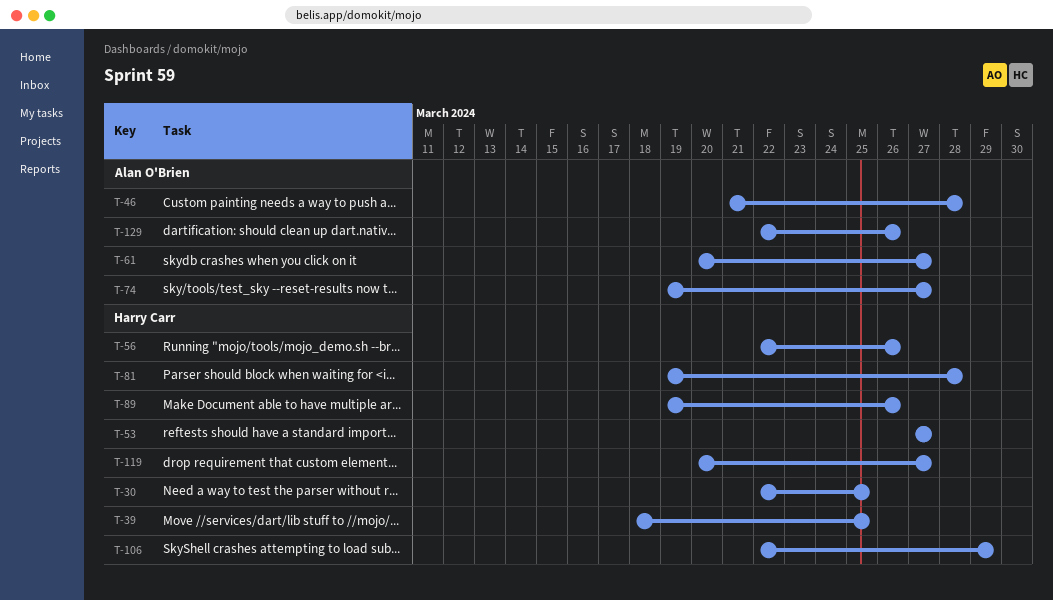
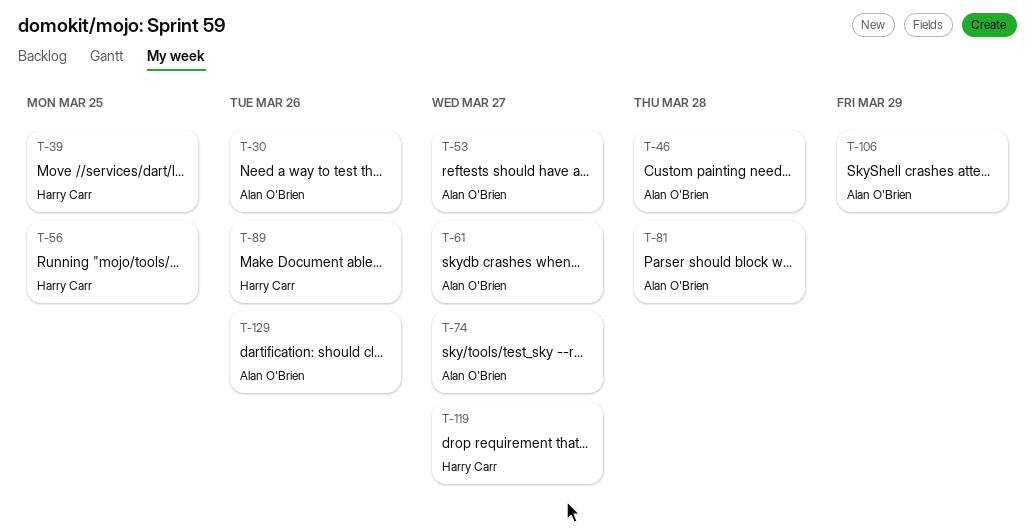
T-30, owner: Harry Carr -> Alan O'Brien
T-30, due: Mar 25 -> Mar 26
T-53, owner: Harry Carr -> Alan O'Brien
T-56, due: Mar 26 -> Mar 25
T-81, owner: Harry Carr -> Alan O'Brien
T-106, owner: Harry Carr -> Alan O'Brien

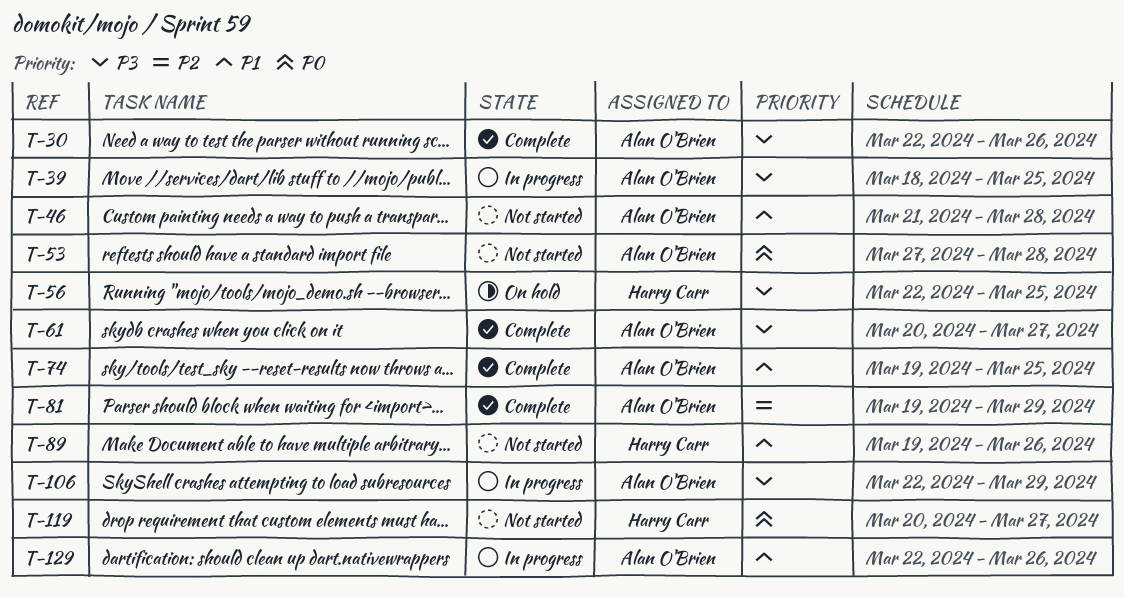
T-39, owner: Harry Carr -> Alan O'Brien
T-53, due: Mar 27 -> Mar 28
T-74, due: Mar 27 -> Mar 25
T-81, due: Mar 28 -> Mar 29

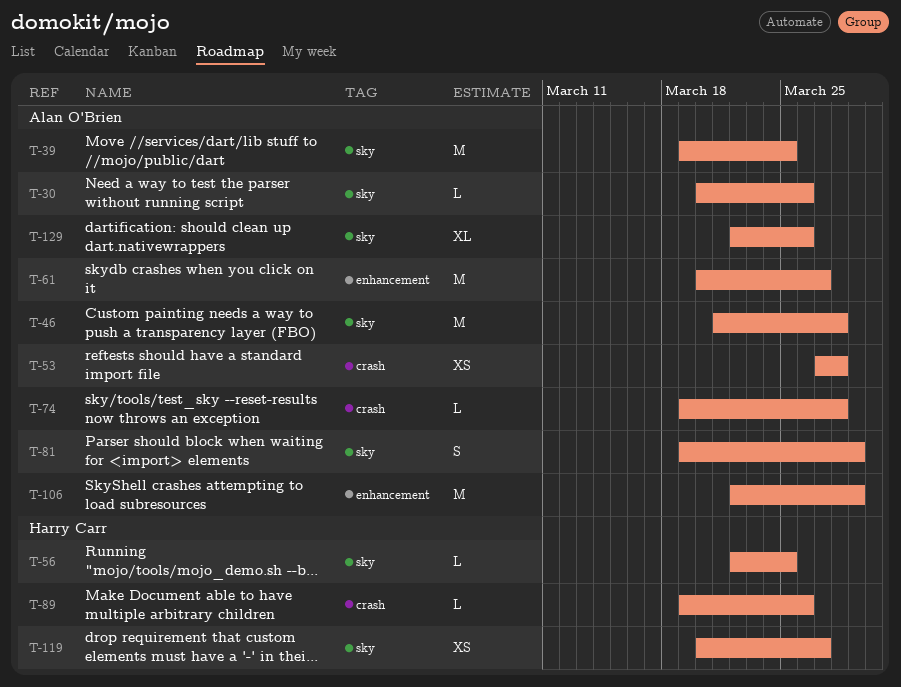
T-30, start: Mar 22 -> Mar 20
T-39, start: Mar 18 -> Mar 19
T-74, due: Mar 25 -> Mar 28

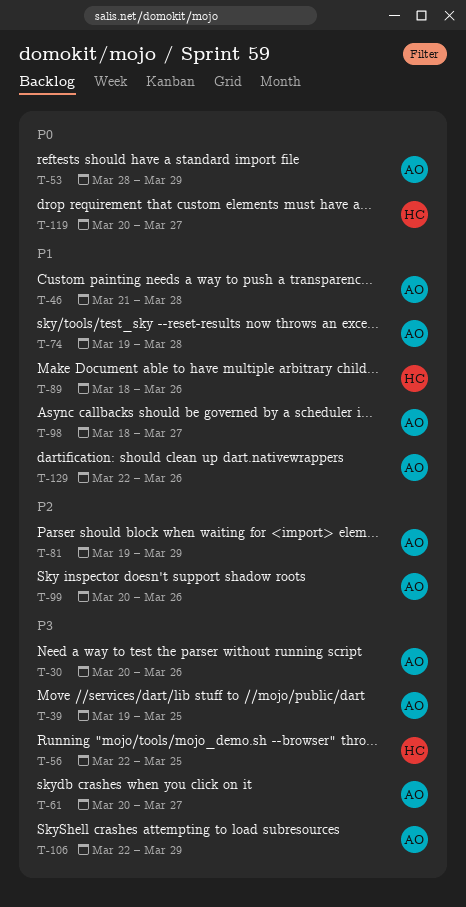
T-53, start: Mar 27 -> Mar 28
T-53, due: Mar 28 -> Mar 29
T-89, start: Mar 19 -> Mar 18
T-98: none -> present
T-99: none -> present

